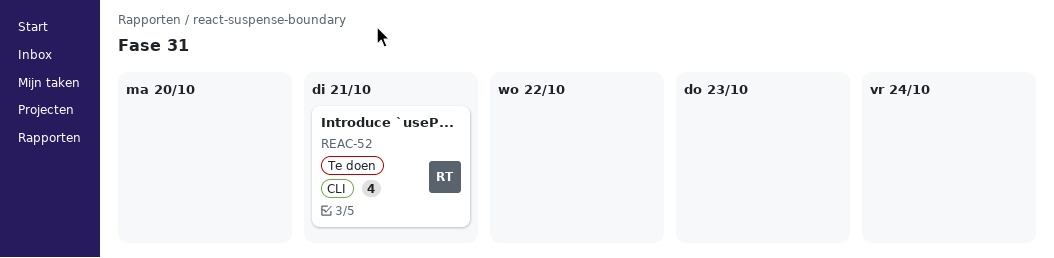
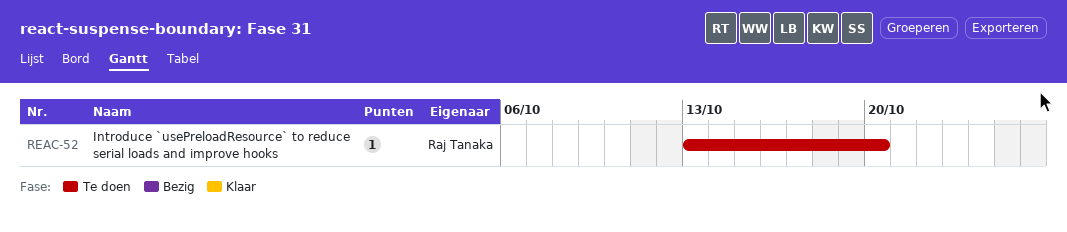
REAC-52, estimate: 4 -> 1
REAC-52, due: Oct 21 -> Oct 20

